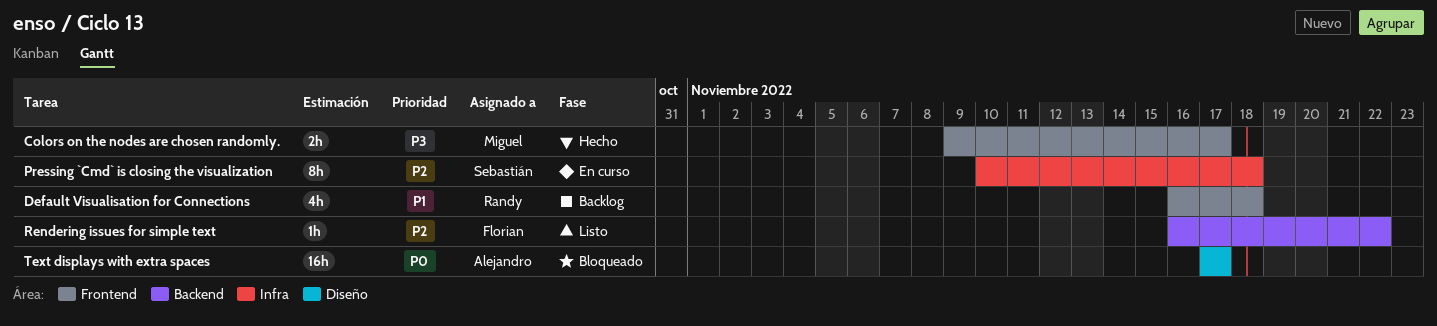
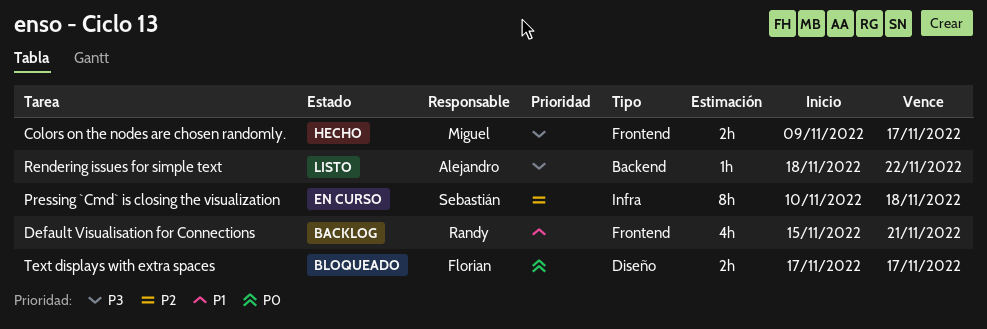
Default Visualisation for Connections, start: Nov 16 -> Nov 15
Default Visualisation for Connections, due: Nov 18 -> Nov 21
Rendering issues for simple text, owner: Florian -> Alejandro
Rendering issues for simple text, priority: P2 -> P3
Rendering issues for simple text, start: Nov 16 -> Nov 18
Text displays with extra spaces, owner: Alejandro -> Florian
Text displays with extra spaces, estimate: 16h -> 2h

